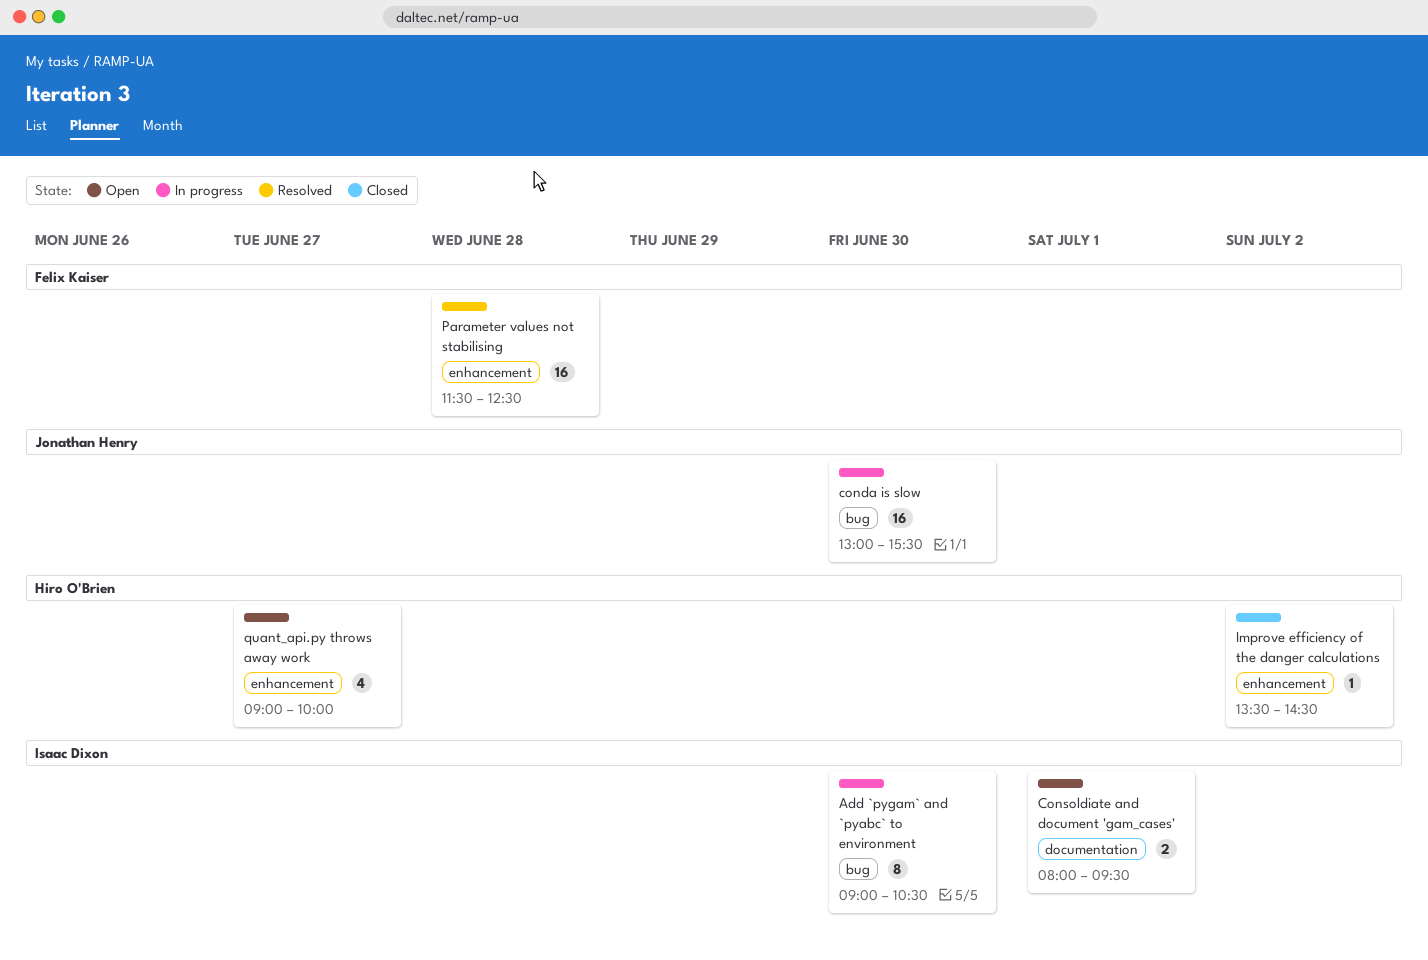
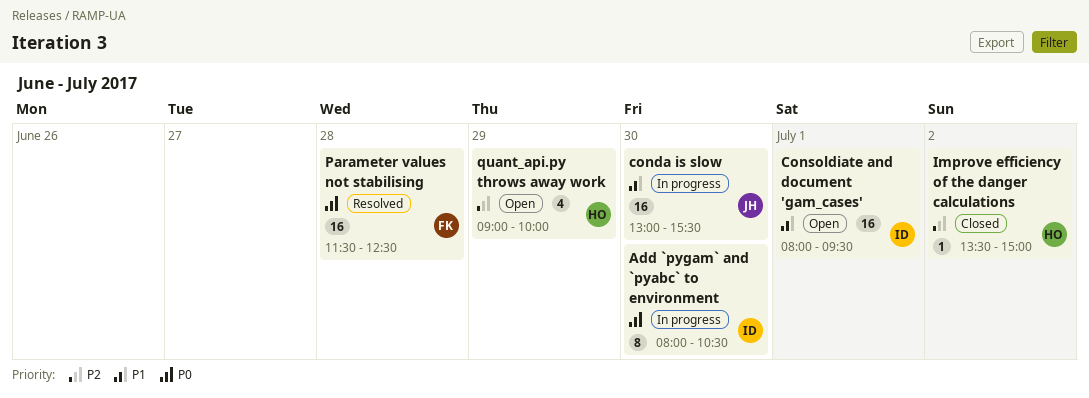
Add `pygam` and `pyabc` to environment, begins: 09:00 -> 08:00
Consoldiate and document 'gam_cases', estimate: 2 -> 16
Improve efficiency of the danger calculations, ends: 14:30 -> 15:00
quant_api.py throws away work, day: Jun 27 -> Jun 29

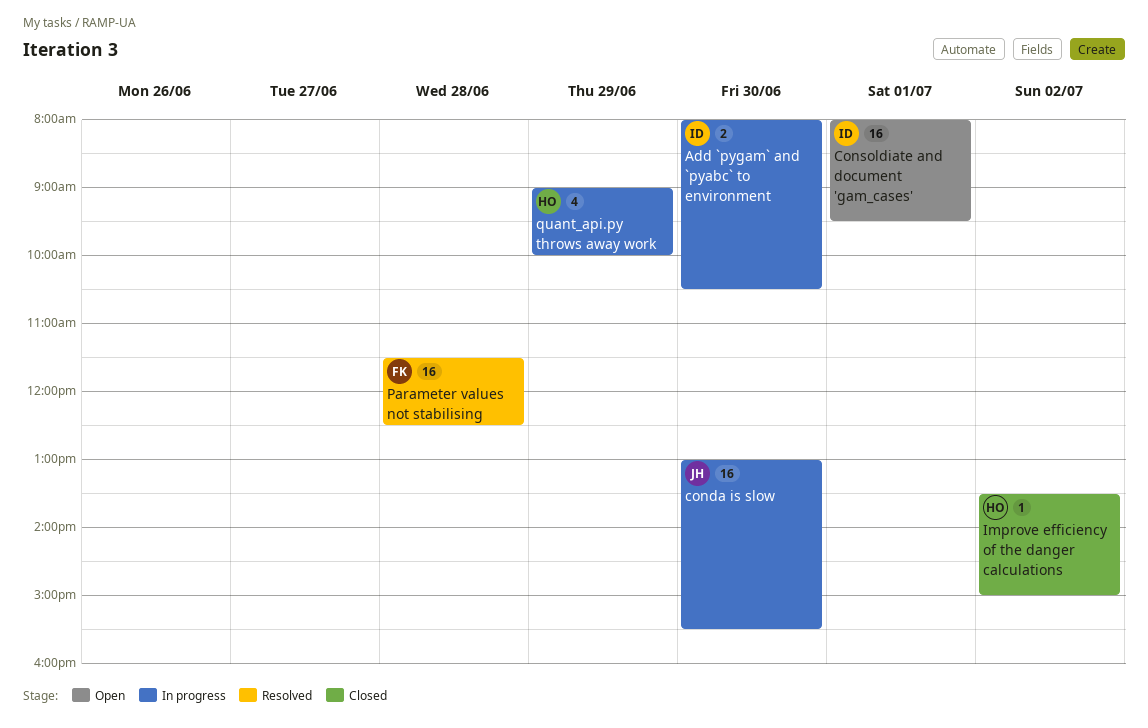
Add `pygam` and `pyabc` to environment, estimate: 8 -> 2
quant_api.py throws away work, status: Open -> In progress

